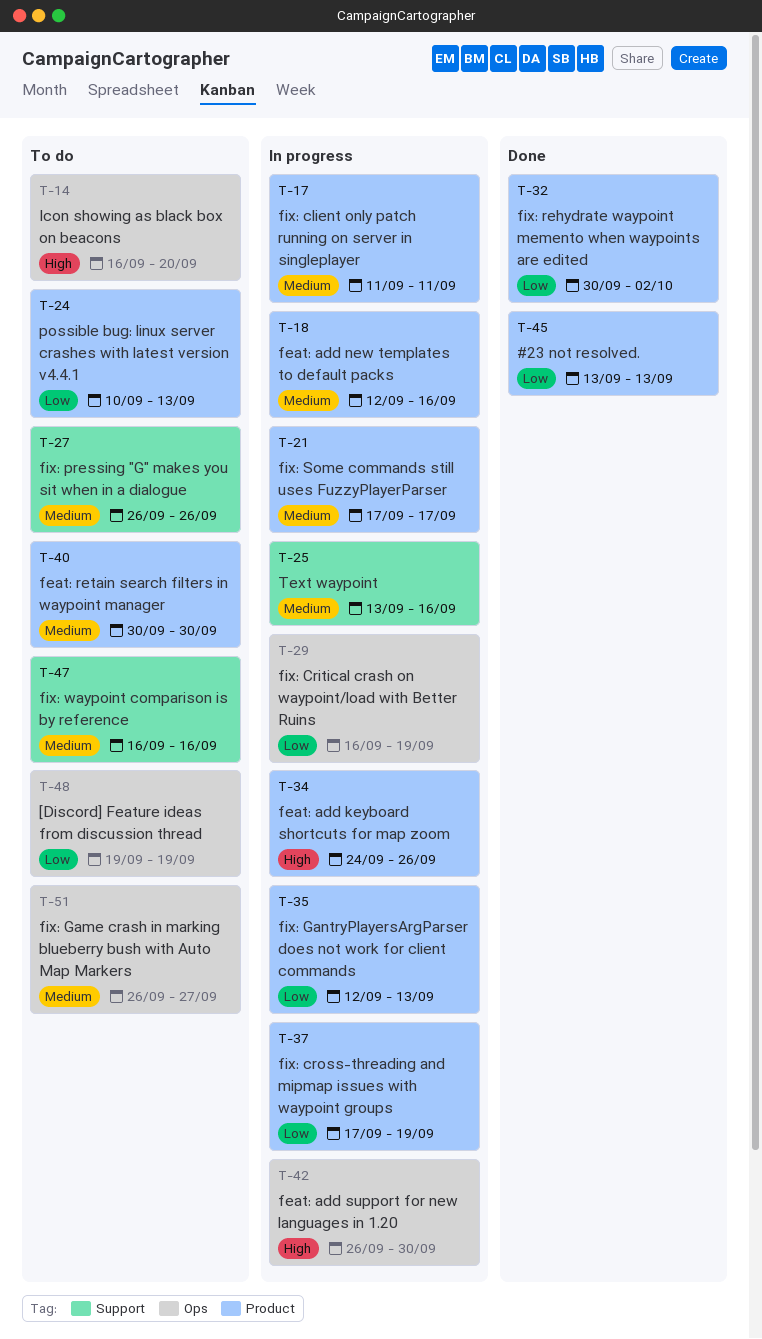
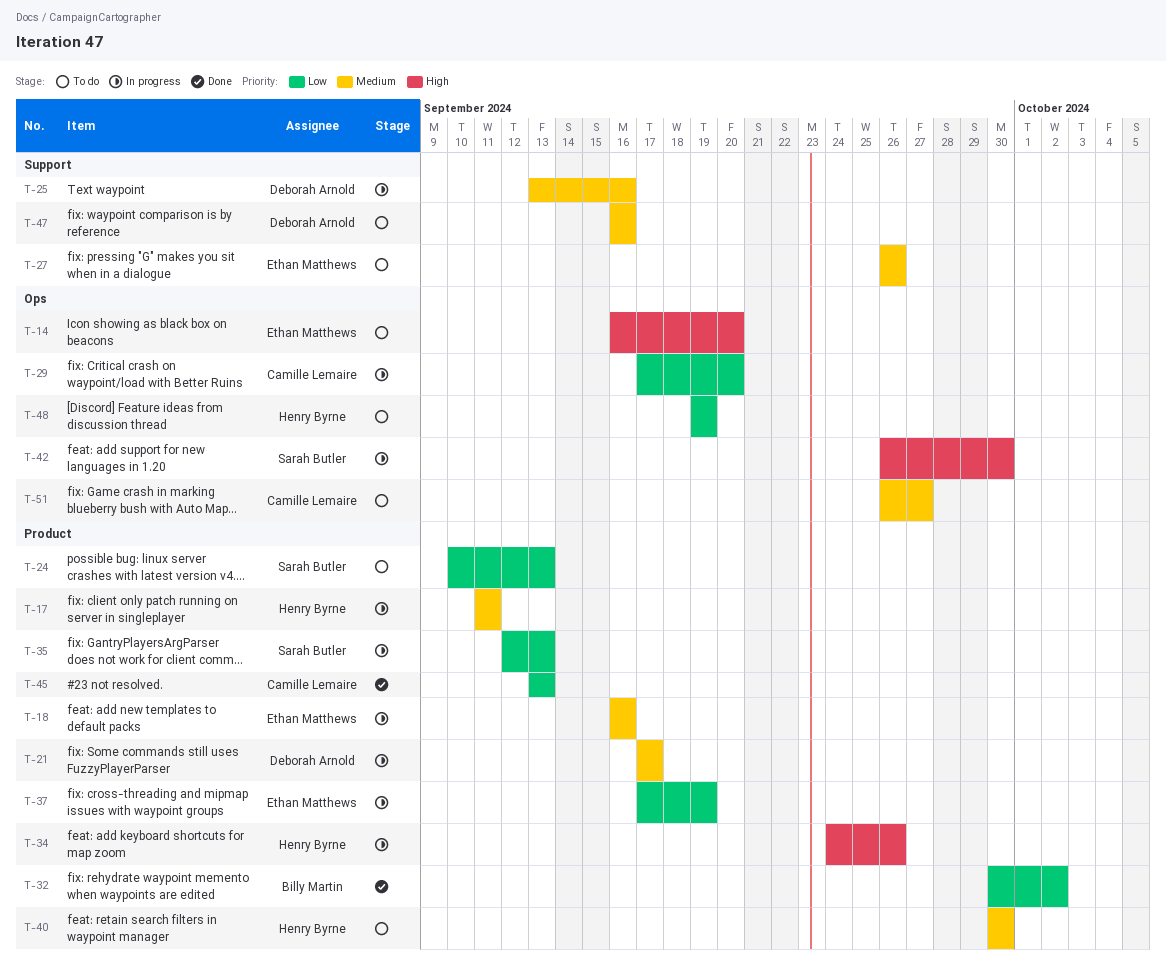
T-18, start: Sep 12 -> Sep 16
T-29, start: Sep 16 -> Sep 17
T-29, due: Sep 19 -> Sep 20

